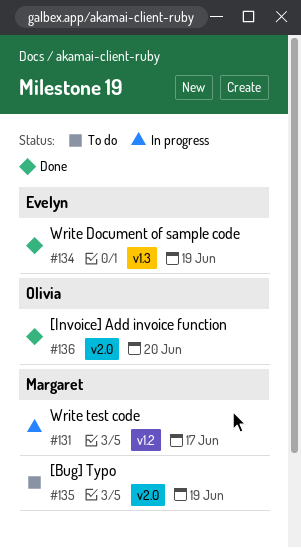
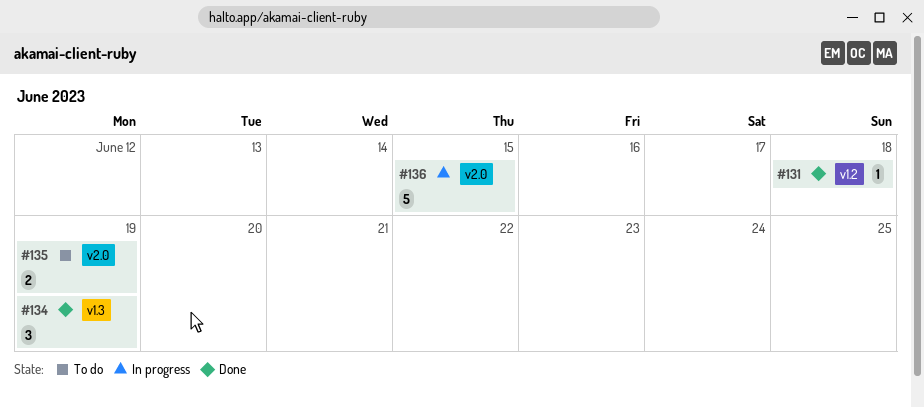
#131, status: In progress -> Done
#131, due: Jun 17 -> Jun 18
#136, status: Done -> In progress
#136, due: Jun 20 -> Jun 15

